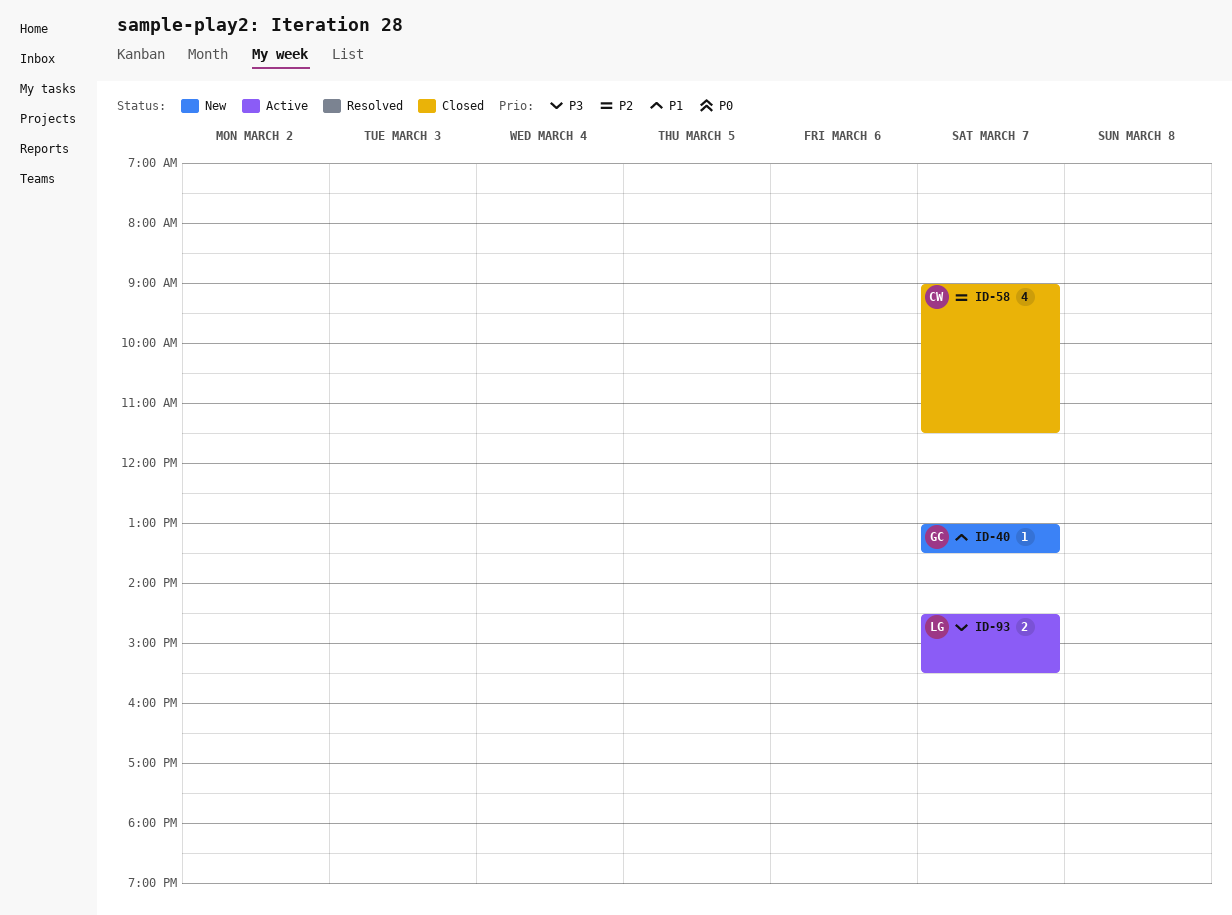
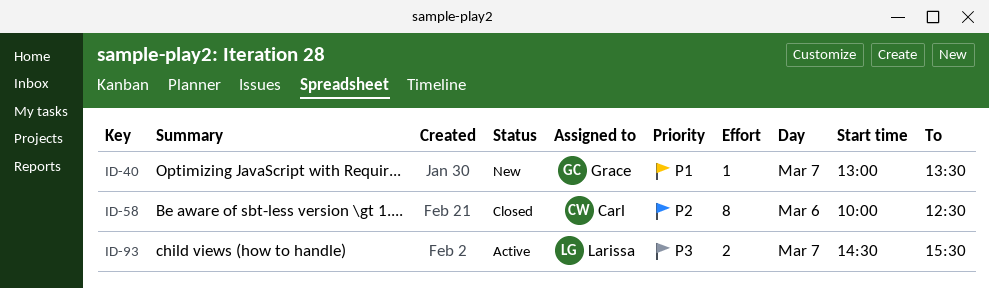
ID-58, estimate: 4 -> 8
ID-58, day: Mar 7 -> Mar 6
ID-58, begins: 09:00 -> 10:00
ID-58, ends: 11:30 -> 12:30

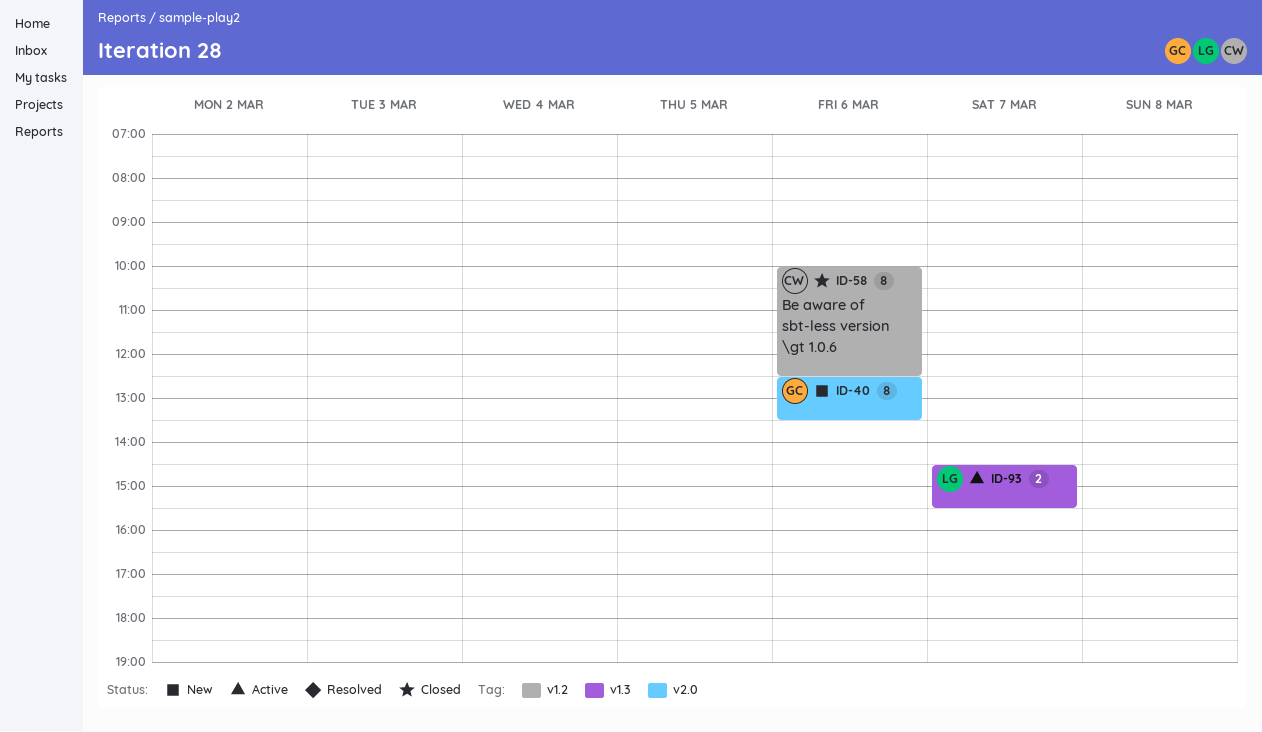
ID-40, estimate: 1 -> 8
ID-40, day: Mar 7 -> Mar 6
ID-40, begins: 13:00 -> 12:30

